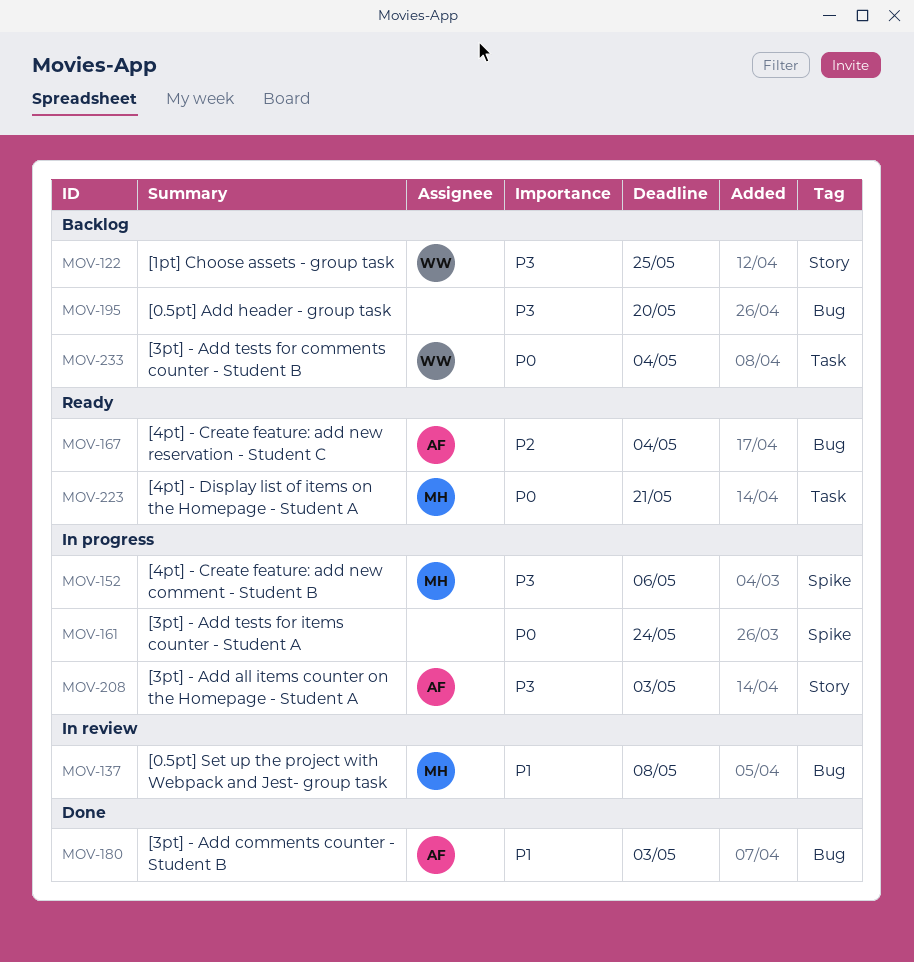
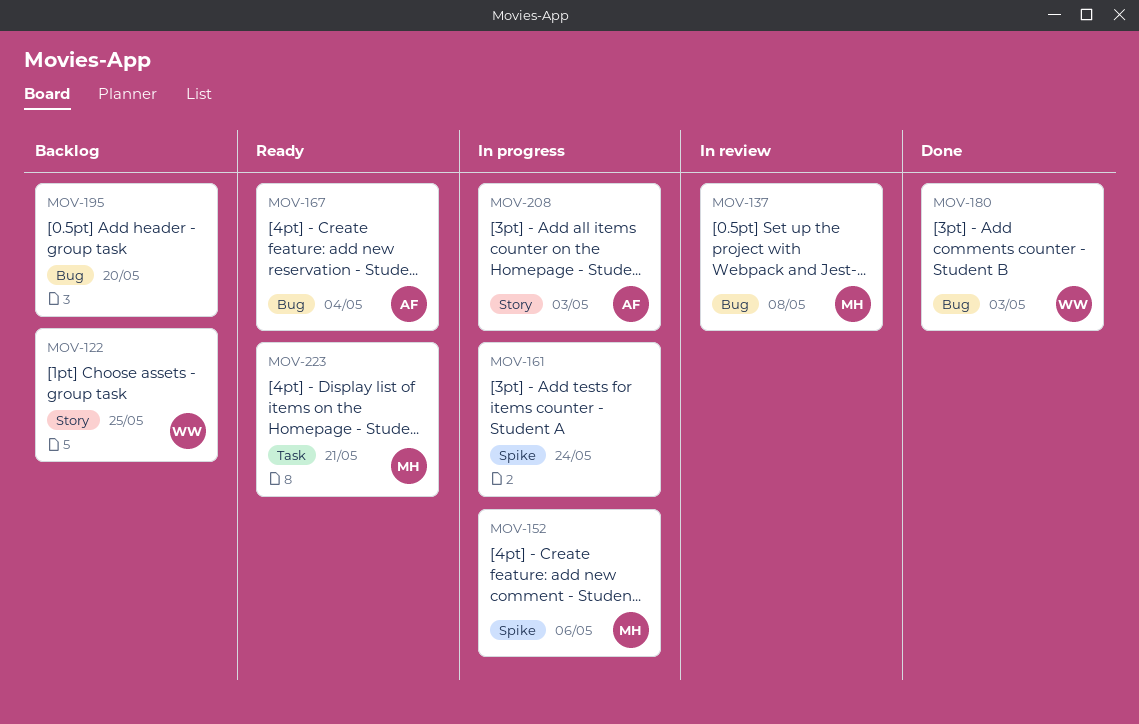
MOV-180, owner: AF -> WW
MOV-233: present -> none

